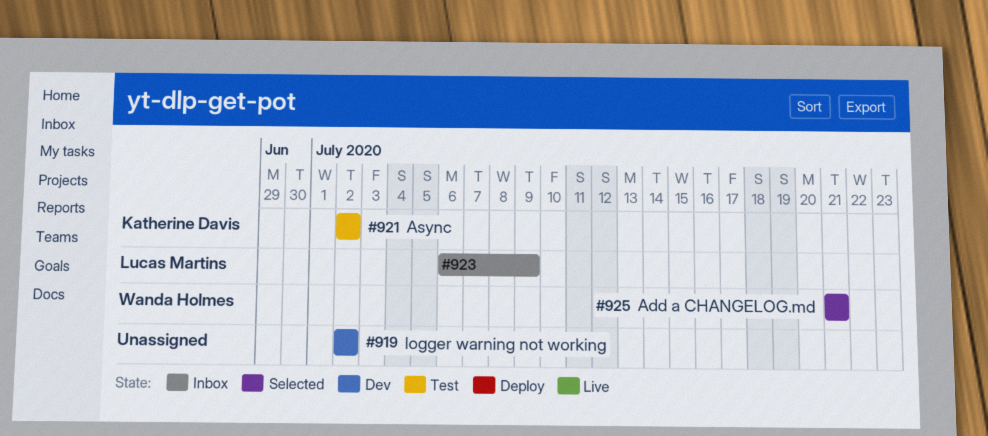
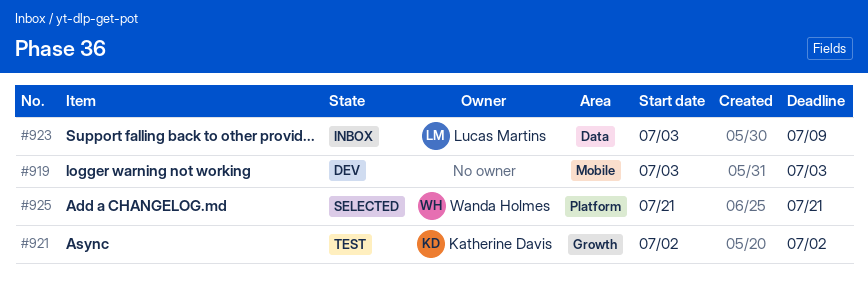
#919, start: Jul 2 -> Jul 3
#919, due: Jul 2 -> Jul 3
#923, start: Jul 6 -> Jul 3

